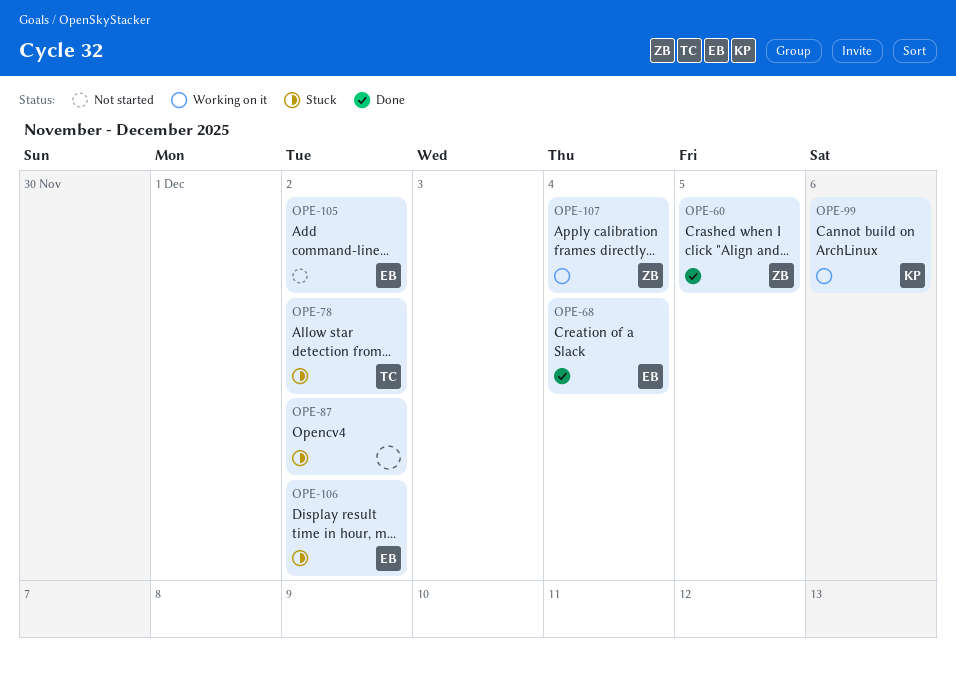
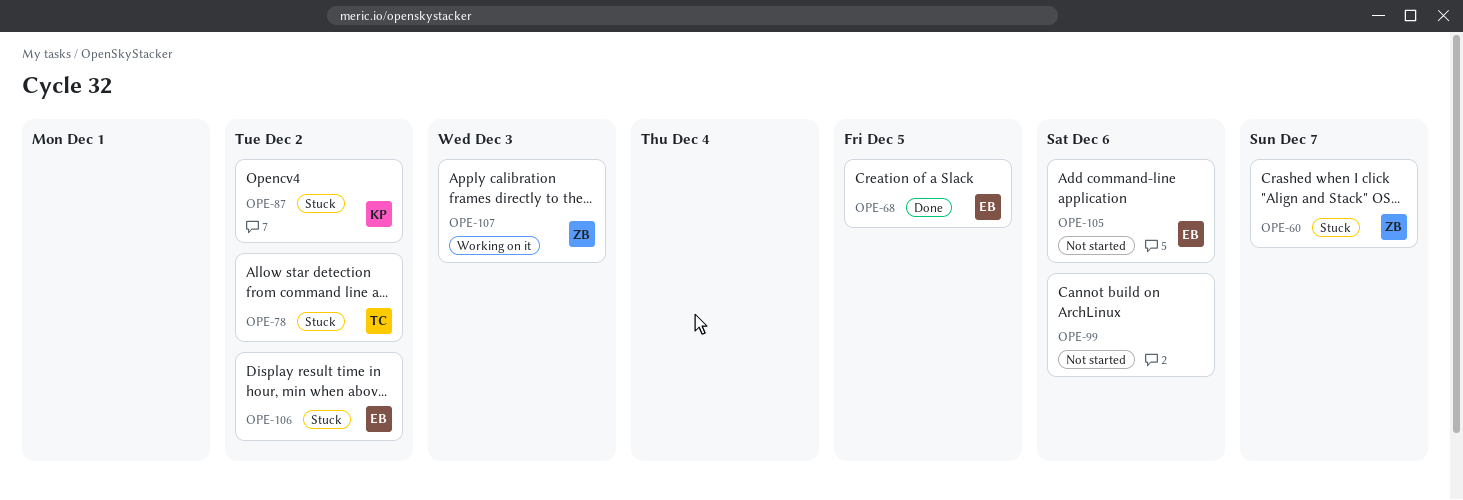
OPE-60, status: Done -> Stuck
OPE-60, due: Dec 5 -> Dec 7
OPE-68, due: Dec 4 -> Dec 5
OPE-87, owner: none -> KP
OPE-99, status: Working on it -> Not started
OPE-99, owner: KP -> none
OPE-105, due: Dec 2 -> Dec 6
OPE-107, due: Dec 4 -> Dec 3

